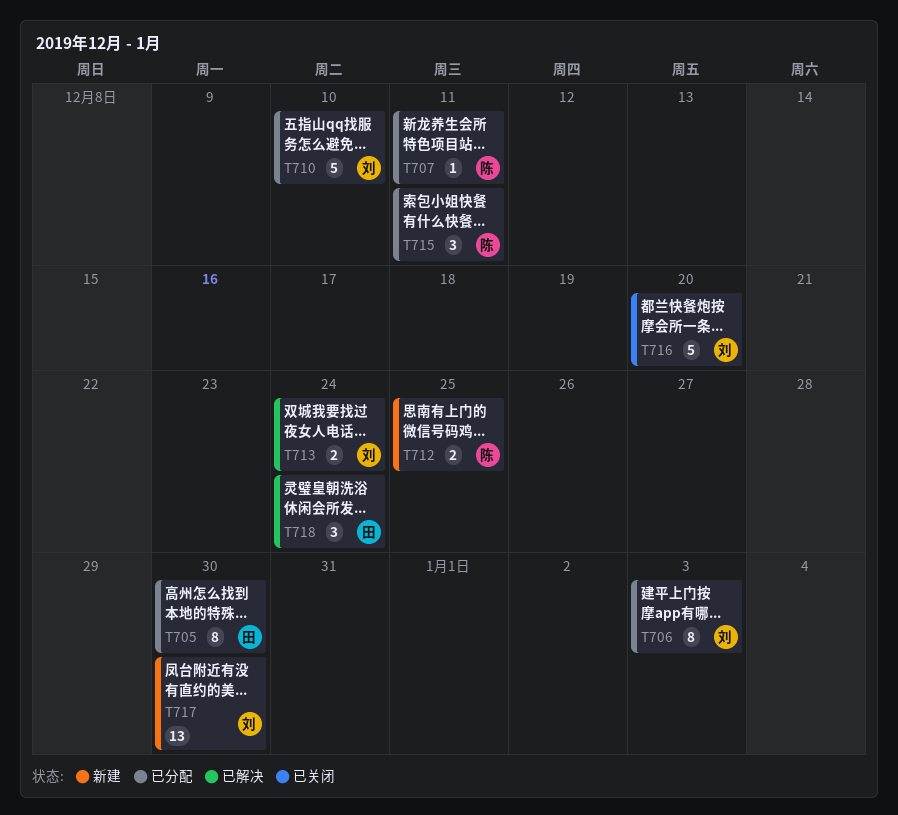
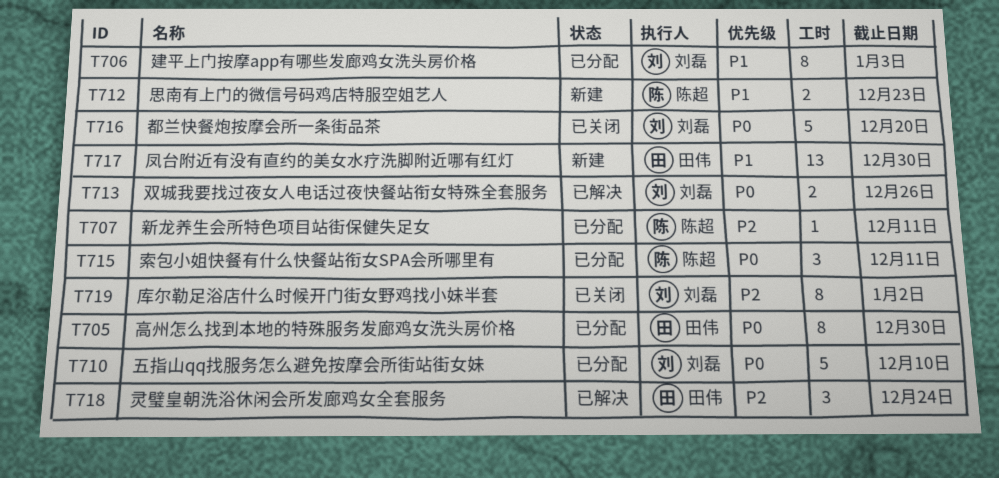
T712, due: Dec 25 -> Dec 23
T713, due: Dec 24 -> Dec 26
T717, owner: 刘磊 -> 田伟
T719: none -> present

